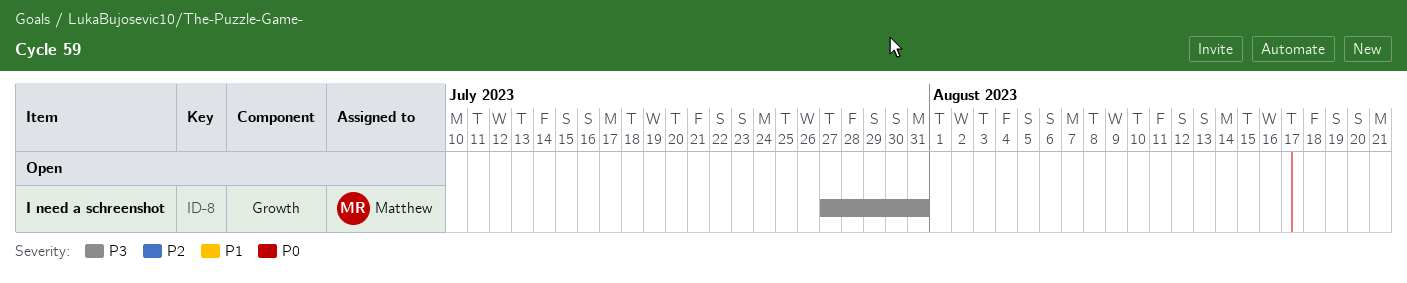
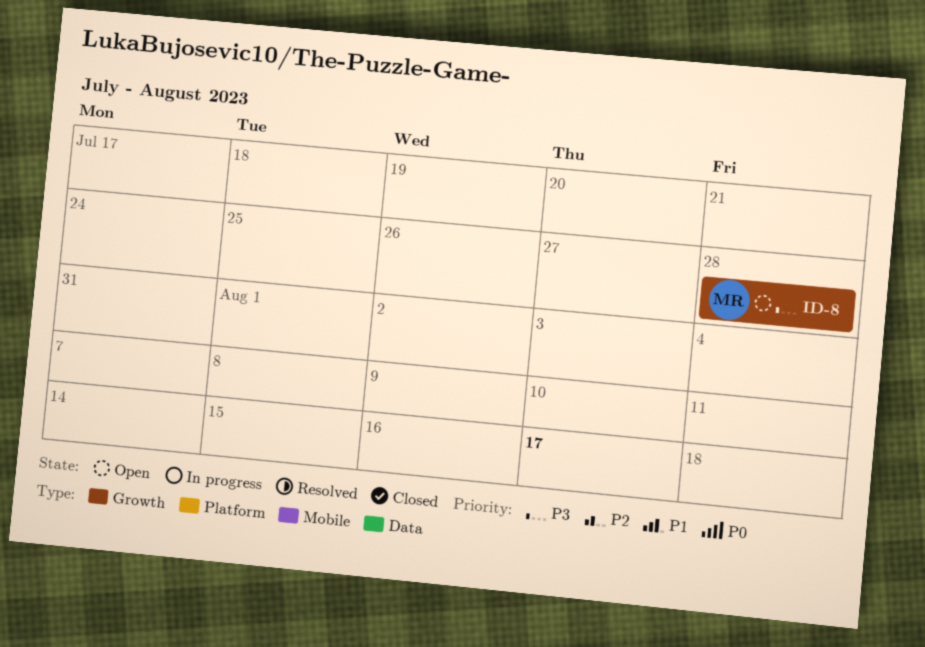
ID-8, start: Jul 27 -> Jul 28
ID-8, due: Jul 31 -> Jul 28

